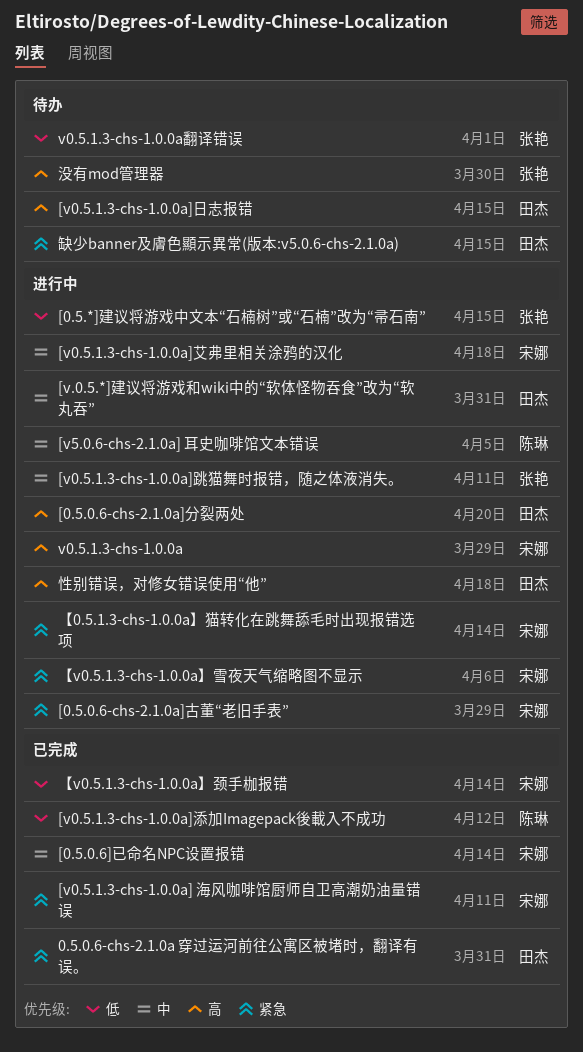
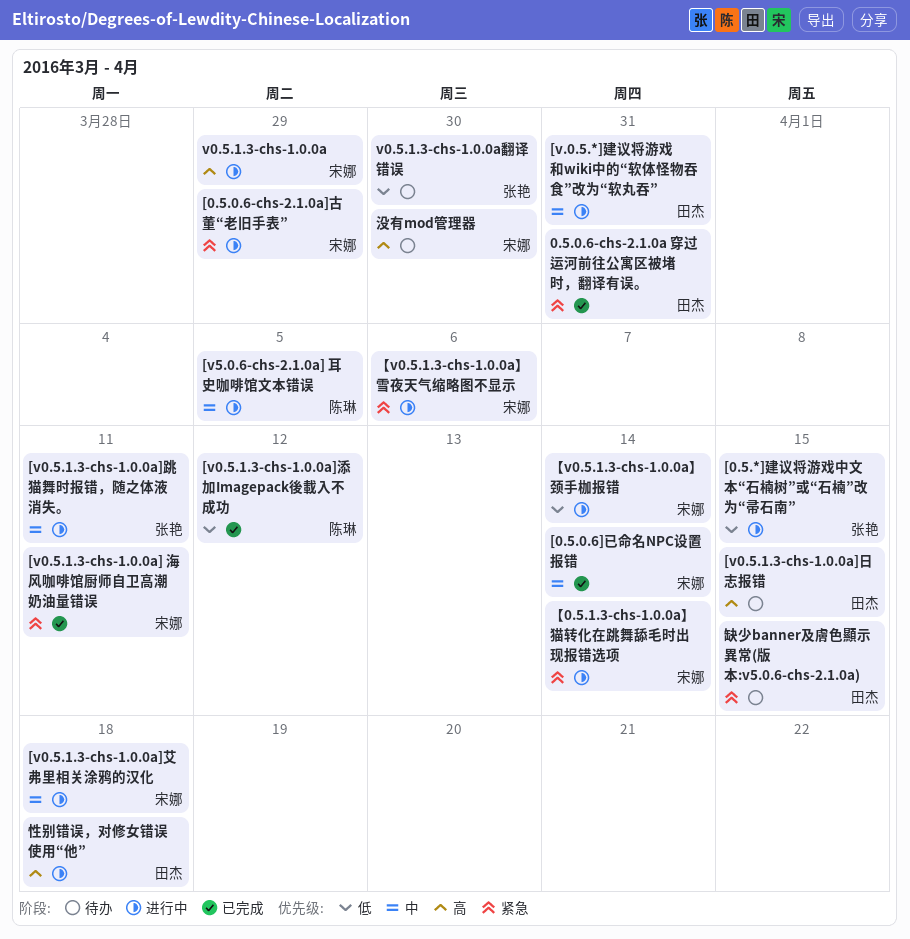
[0.5.0.6-chs-2.1.0a]分裂两处: present -> none
v0.5.1.3-chs-1.0.0a翻译错误, due: Apr 1 -> Mar 30
【v0.5.1.3-chs-1.0.0a】颈手枷报错, status: 已完成 -> 进行中
没有mod管理器, owner: 张艳 -> 宋娜

